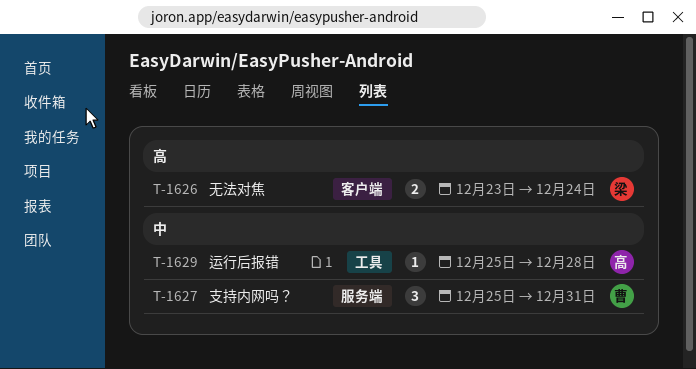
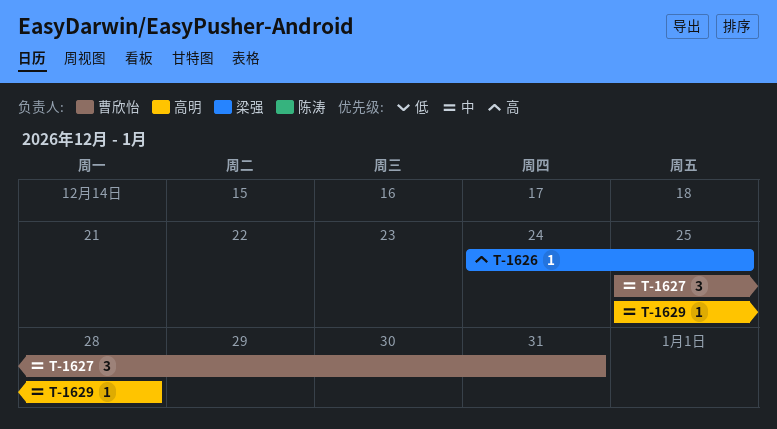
T-1626, estimate: 2 -> 1
T-1626, start: Dec 23 -> Dec 24
T-1626, due: Dec 24 -> Dec 25

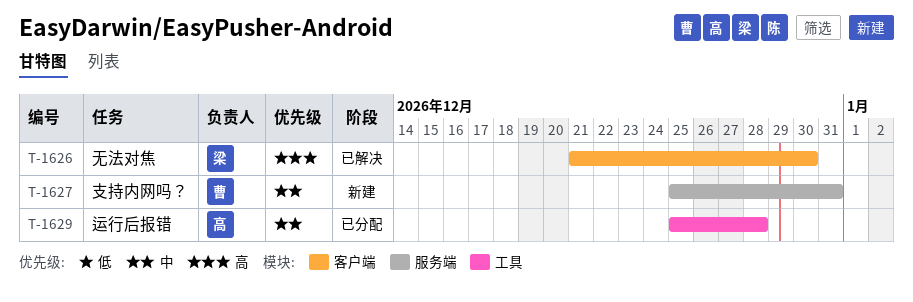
T-1626, start: Dec 24 -> Dec 21
T-1626, due: Dec 25 -> Dec 30

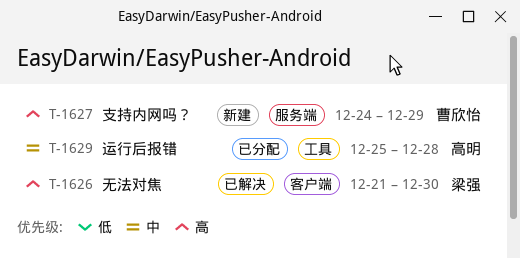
T-1627, priority: 中 -> 高
T-1627, start: Dec 25 -> Dec 24
T-1627, due: Dec 31 -> Dec 29

